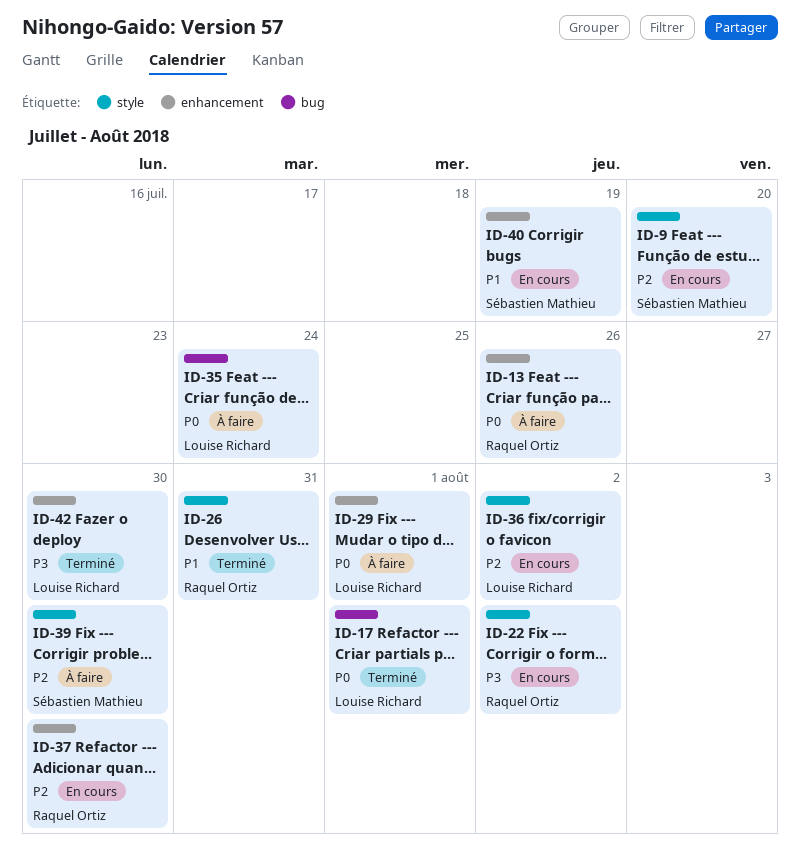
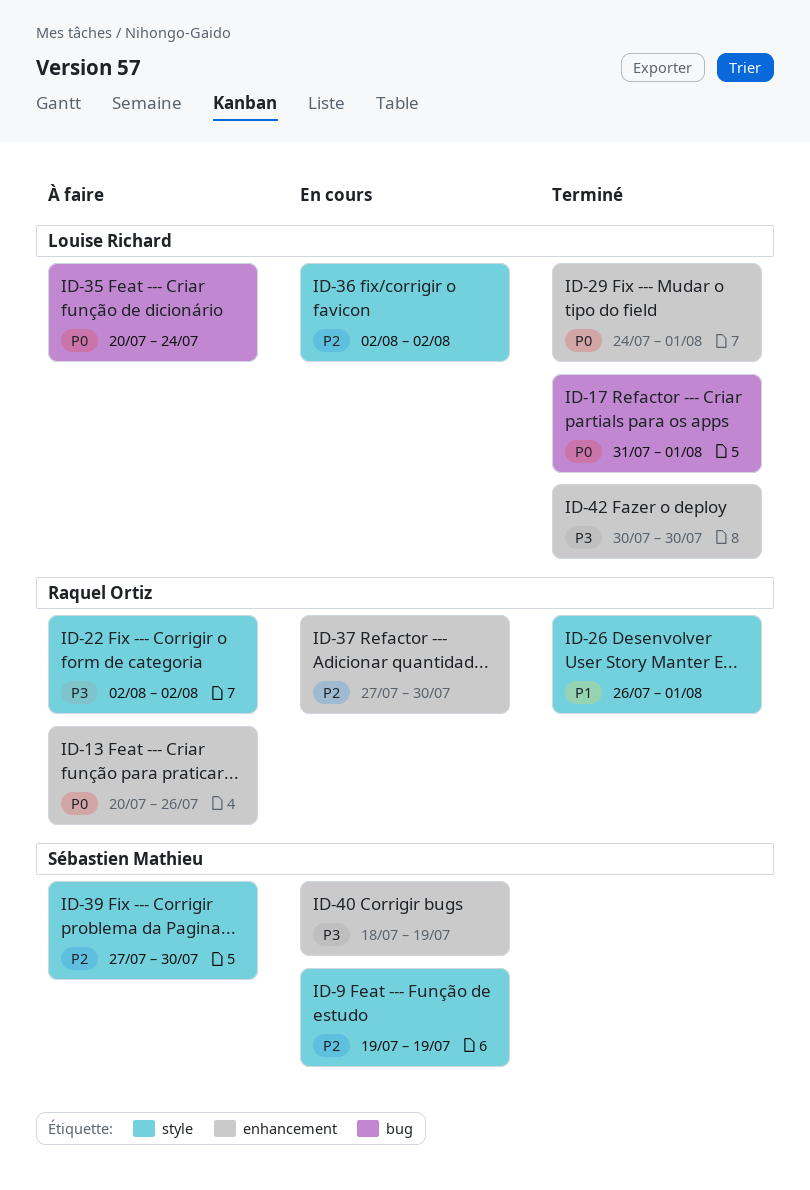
ID-9, due: Jul 20 -> Jul 19
ID-22, status: En cours -> À faire
ID-26, due: Jul 31 -> Aug 1
ID-29, status: À faire -> Terminé
ID-40, priority: P1 -> P3

